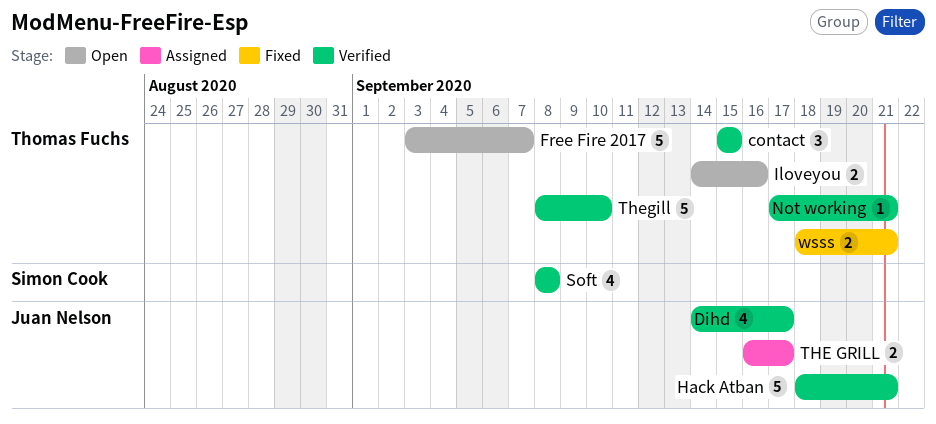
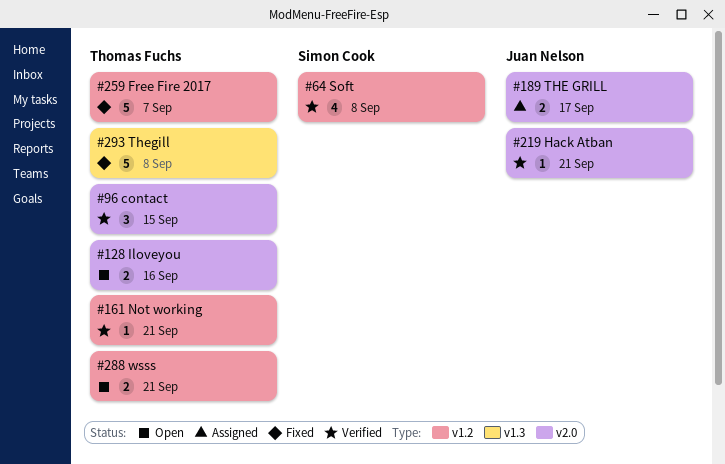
Dihd: present -> none
Free Fire 2017, status: Open -> Fixed
Hack Atban, estimate: 5 -> 1
Thegill, status: Verified -> Fixed
Thegill, due: Sep 10 -> Sep 8
wsss, status: Fixed -> Open

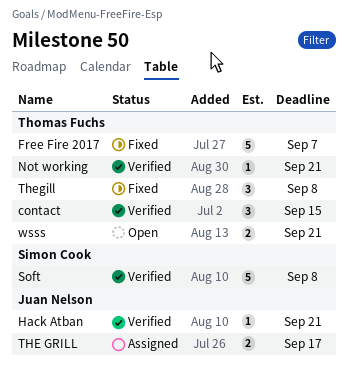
Iloveyou: present -> none
Soft, estimate: 4 -> 5
Thegill, estimate: 5 -> 3

